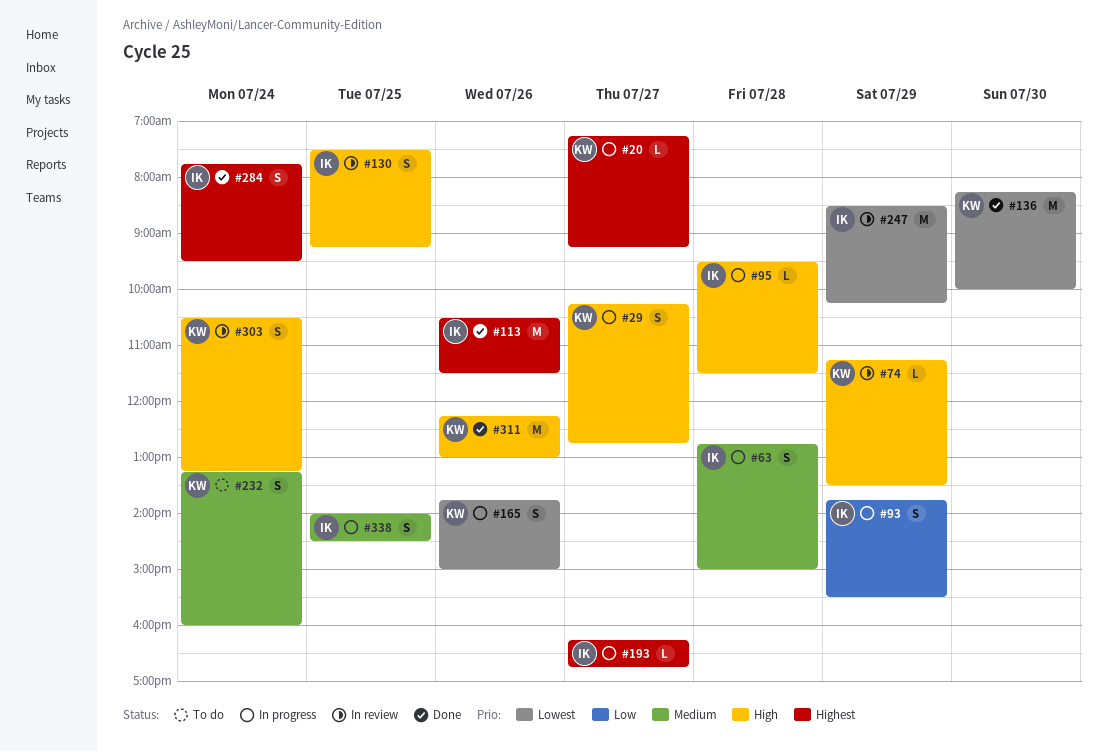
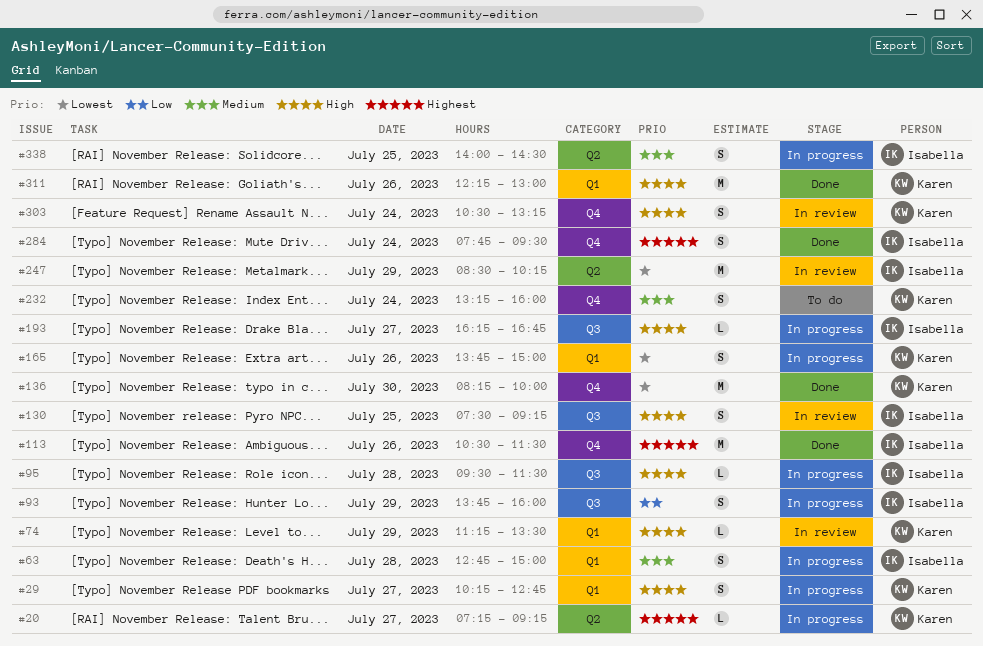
#93, ends: 15:30 -> 16:00
#193, priority: Highest -> High

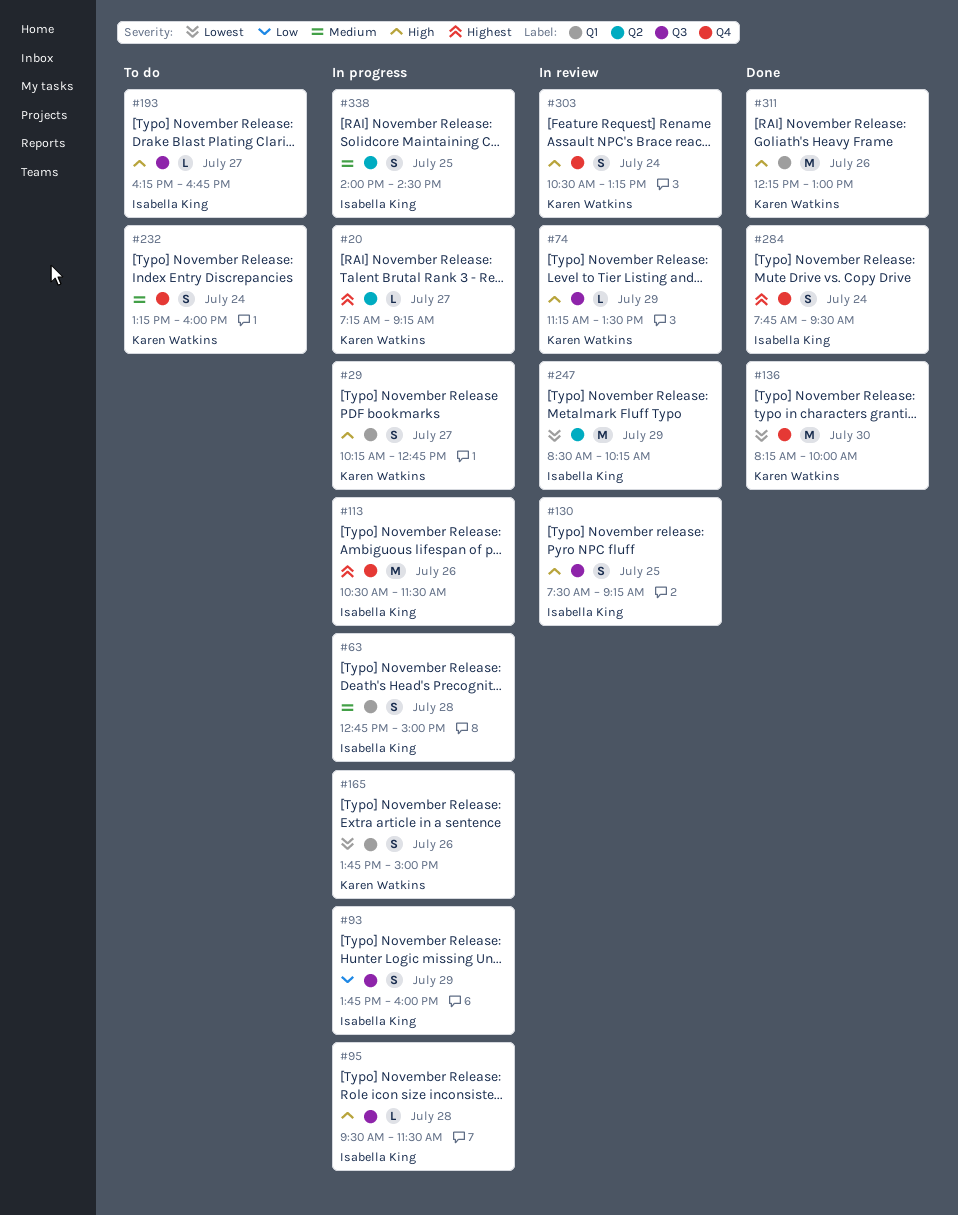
#74, label: Q1 -> Q3
#113, status: Done -> In progress
#193, status: In progress -> To do

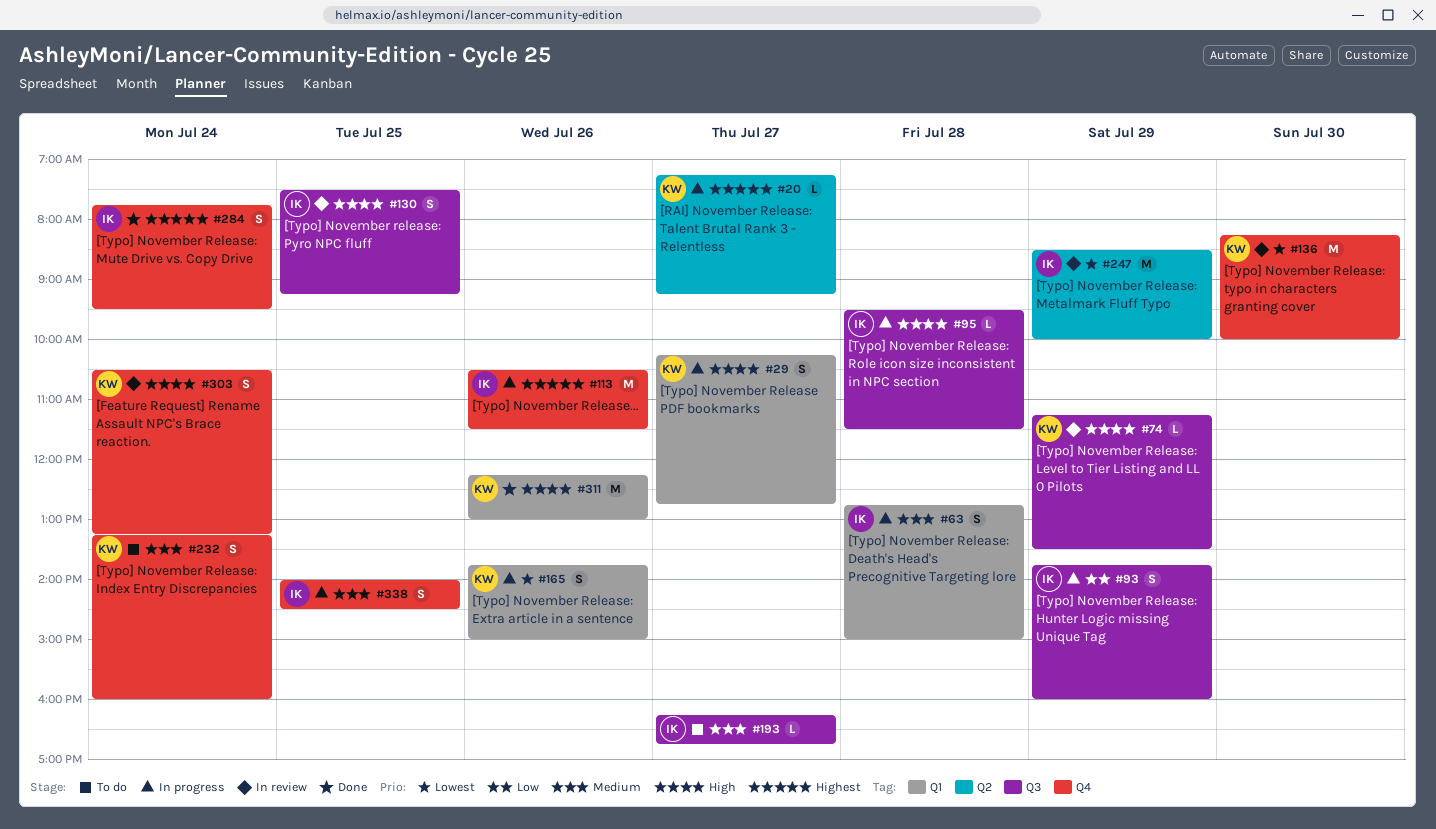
#136, status: Done -> In review
#193, priority: High -> Medium
#247, ends: 10:15 -> 10:00
#338, label: Q2 -> Q4

